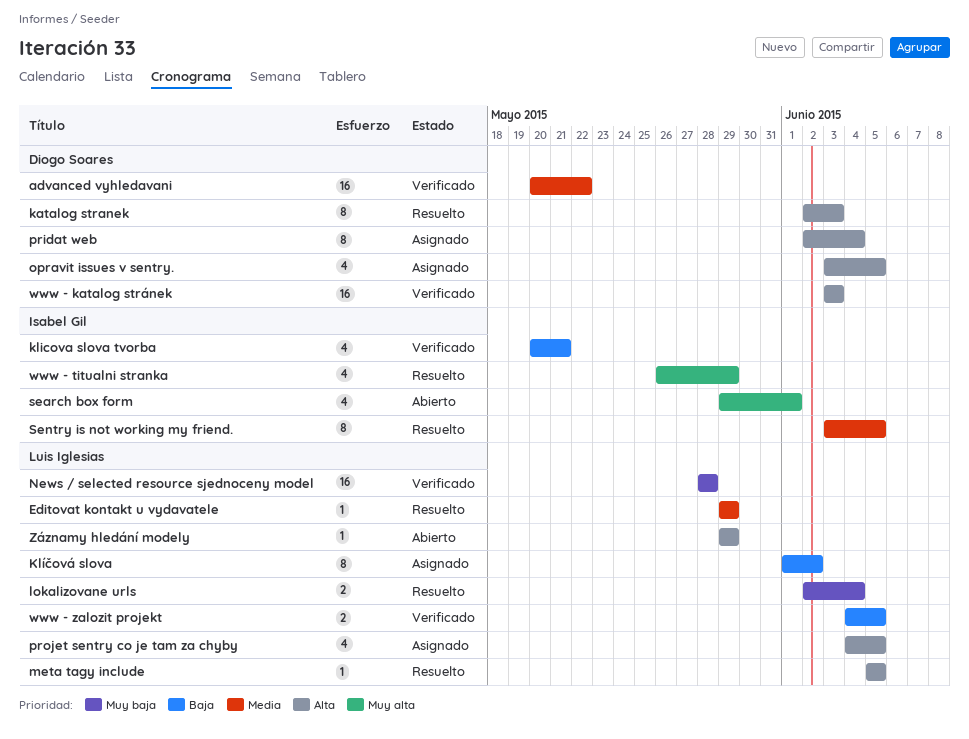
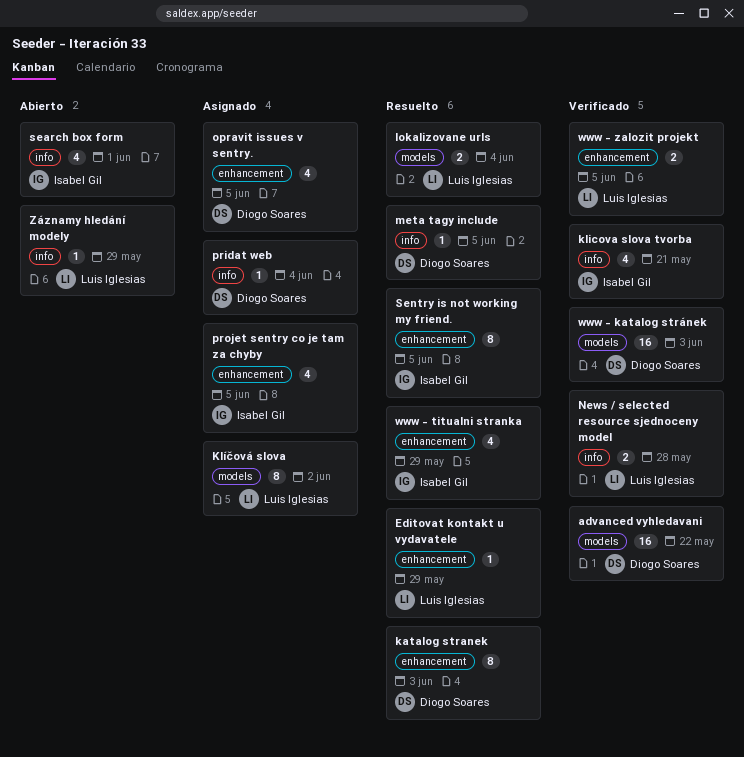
meta tagy include, owner: Luis Iglesias -> Diogo Soares
News / selected resource sjednoceny model, estimate: 16 -> 2
pridat web, estimate: 8 -> 1
projet sentry co je tam za chyby, owner: Luis Iglesias -> Isabel Gil

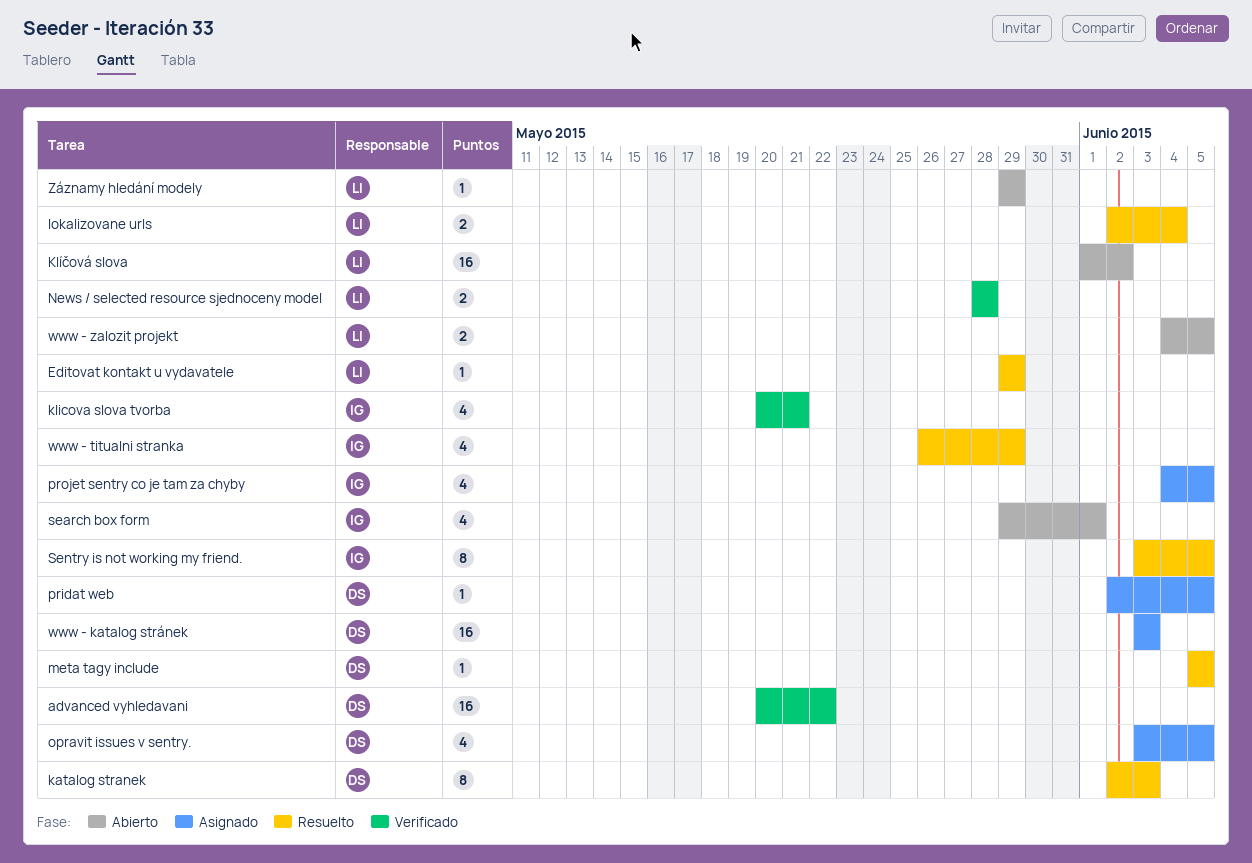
Klíčová slova, status: Asignado -> Abierto
Klíčová slova, estimate: 8 -> 16
pridat web, due: Jun 4 -> Jun 5
www - katalog stránek, status: Verificado -> Asignado
www - zalozit projekt, status: Verificado -> Abierto

